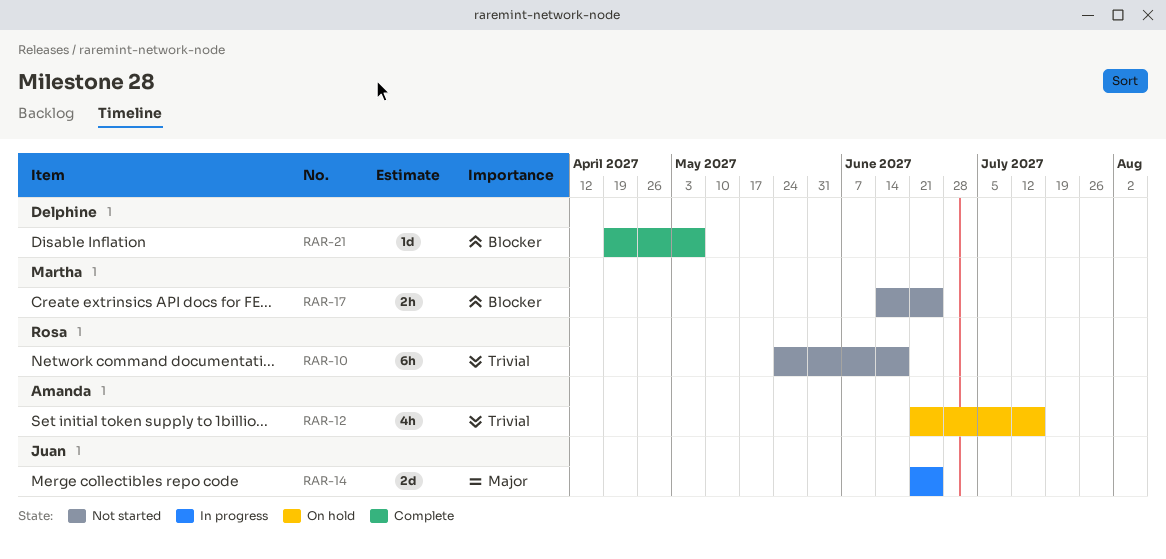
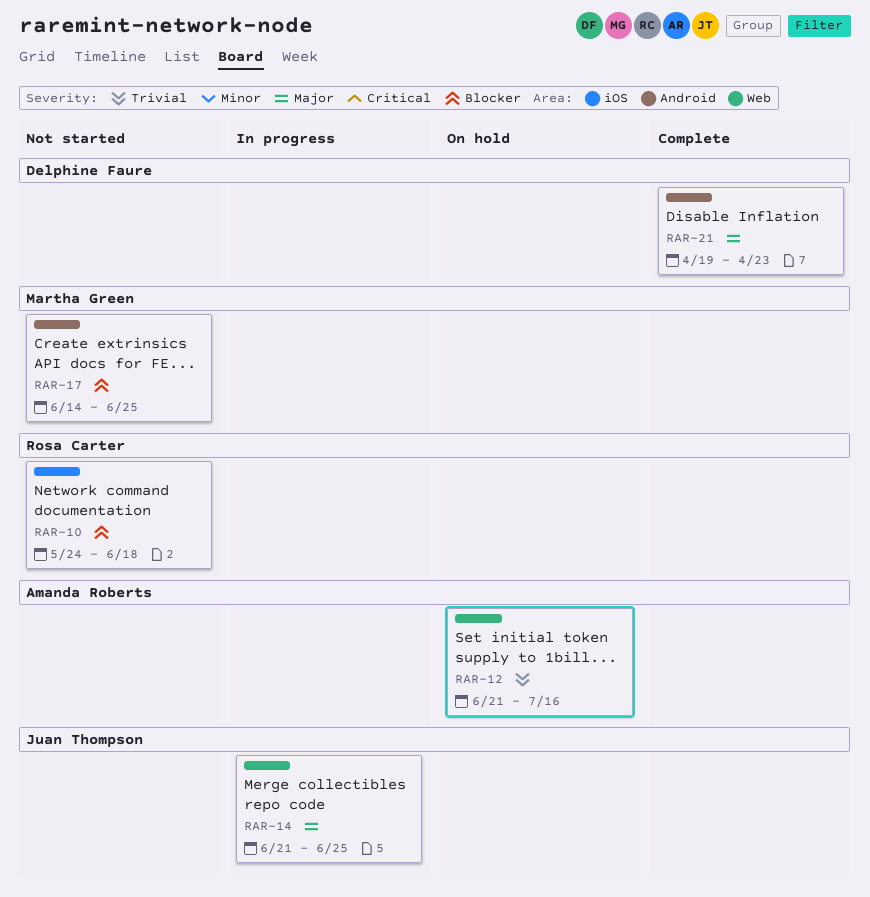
RAR-10, priority: Trivial -> Blocker
RAR-21, priority: Blocker -> Major
RAR-21, due: May 7 -> Apr 23

